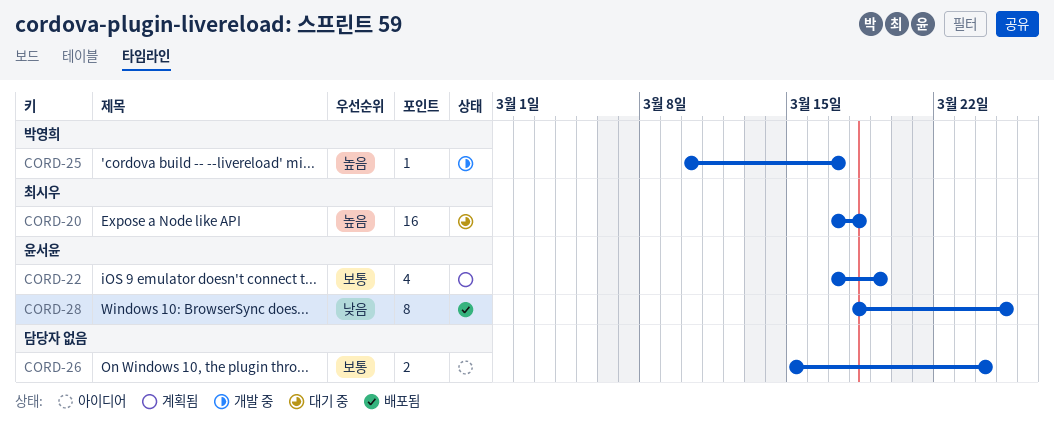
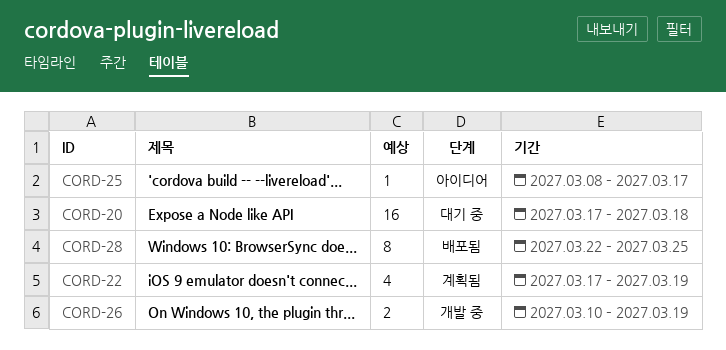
CORD-25, status: 개발 중 -> 아이디어
CORD-25, start: Mar 10 -> Mar 8
CORD-26, status: 아이디어 -> 개발 중
CORD-26, start: Mar 15 -> Mar 10
CORD-26, due: Mar 24 -> Mar 19
CORD-28, start: Mar 18 -> Mar 22

